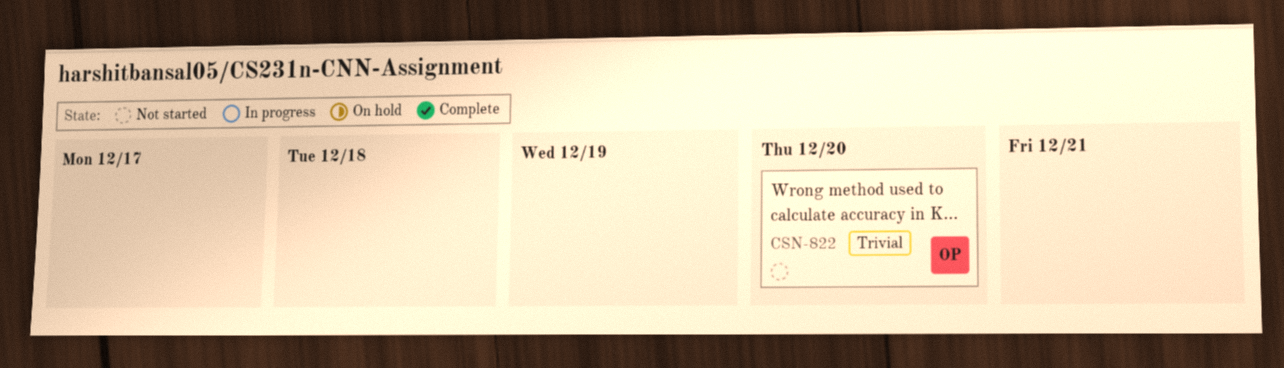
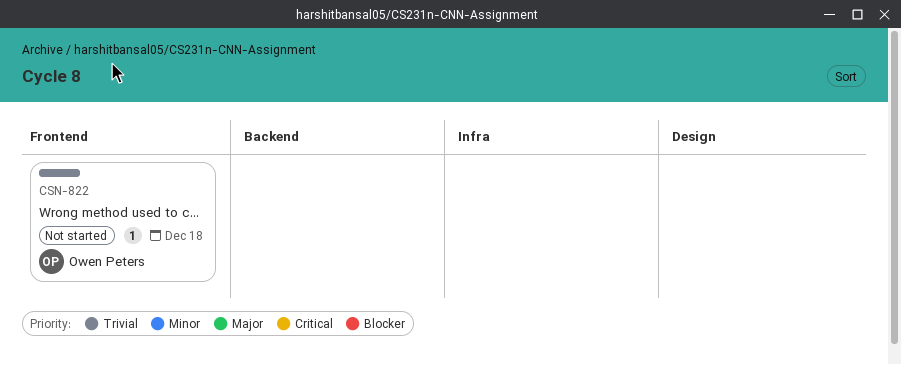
CSN-822, due: Dec 20 -> Dec 18

